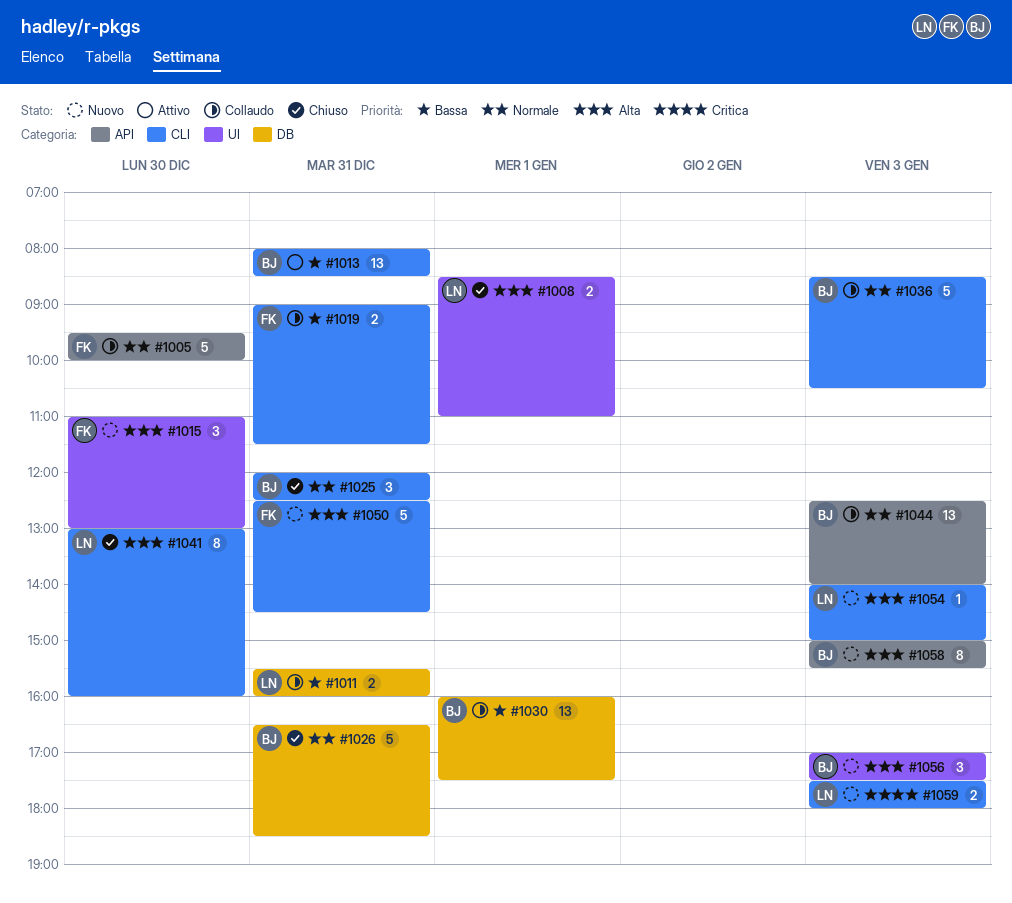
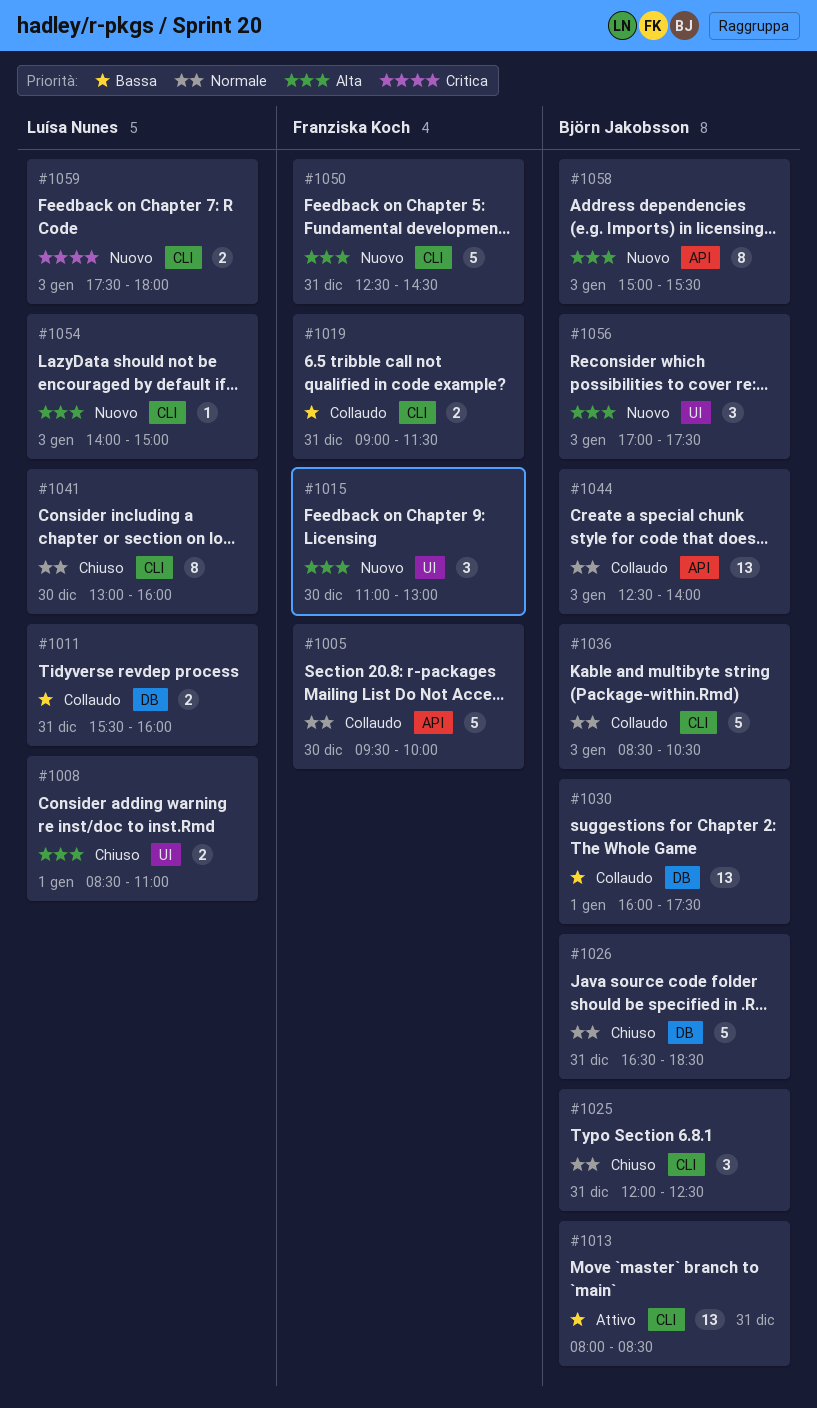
#1041, priority: Alta -> Normale

